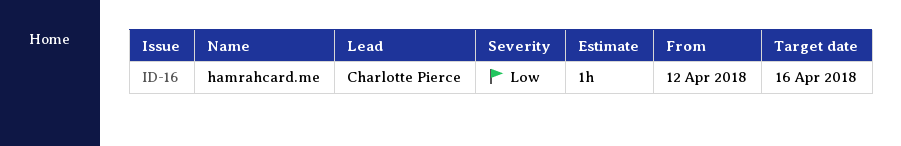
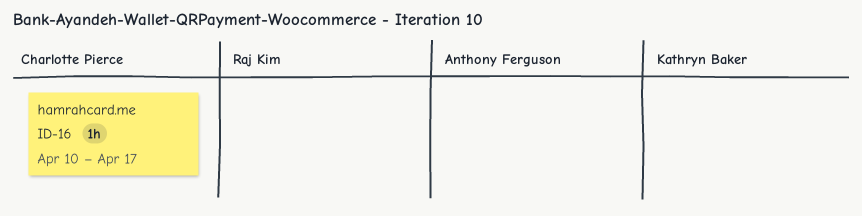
ID-16, start: Apr 12 -> Apr 10
ID-16, due: Apr 16 -> Apr 17

